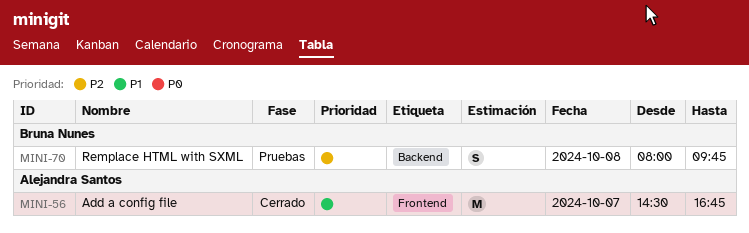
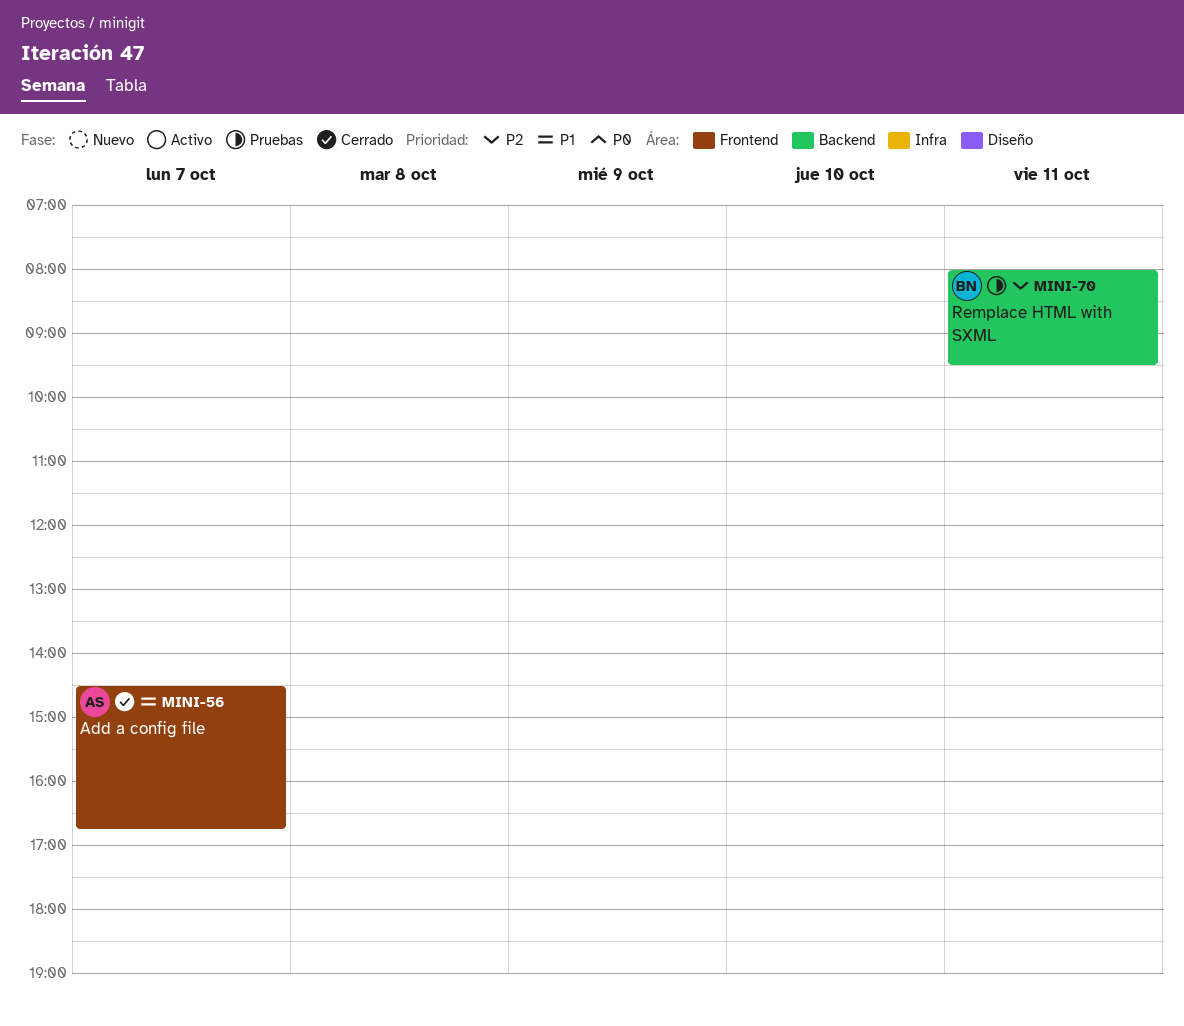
MINI-70, day: Oct 8 -> Oct 11
MINI-70, ends: 09:45 -> 09:30

